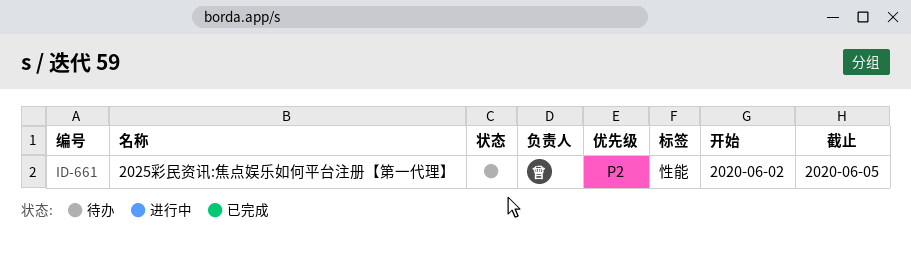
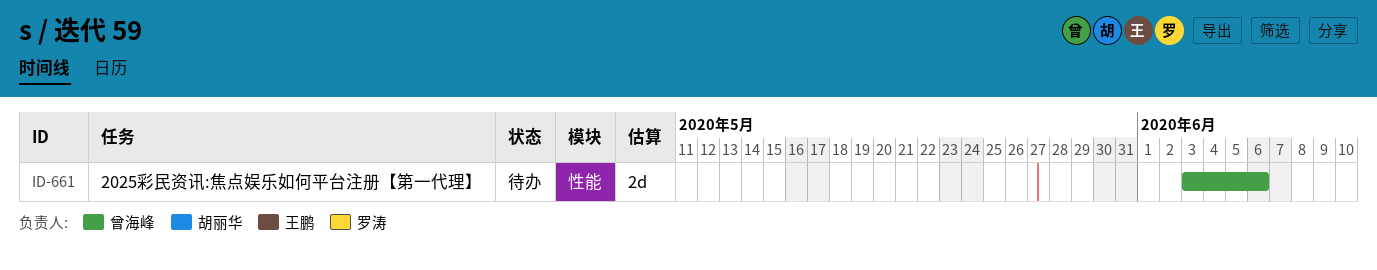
ID-661, start: Jun 2 -> Jun 3
ID-661, due: Jun 5 -> Jun 6

